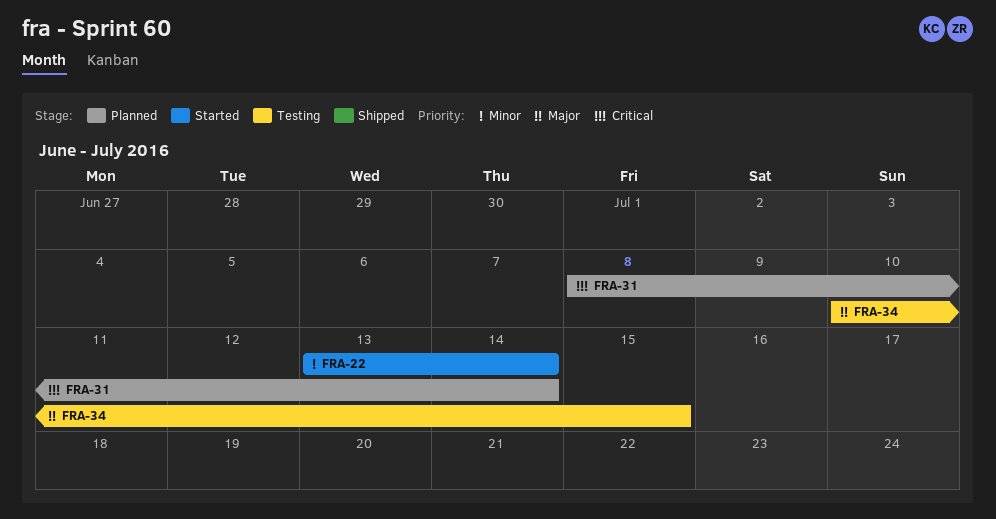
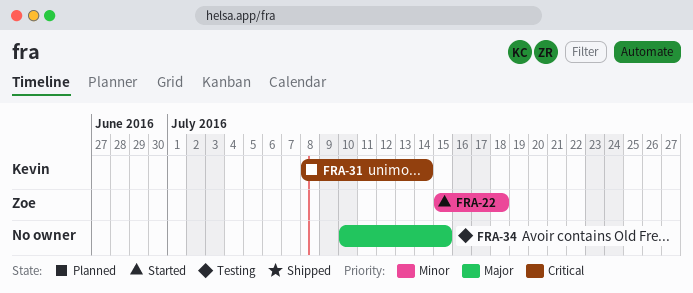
FRA-22, start: Jul 13 -> Jul 15
FRA-22, due: Jul 14 -> Jul 18

